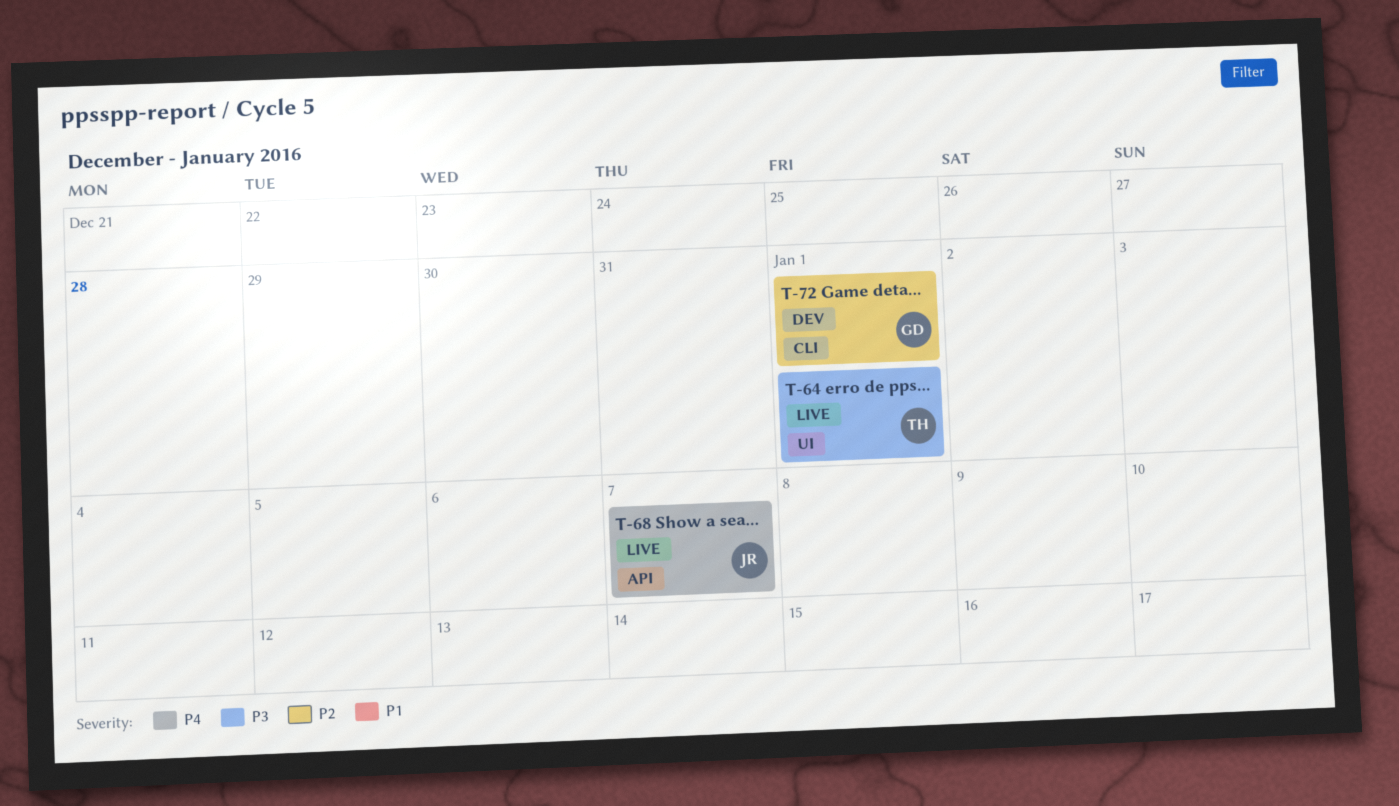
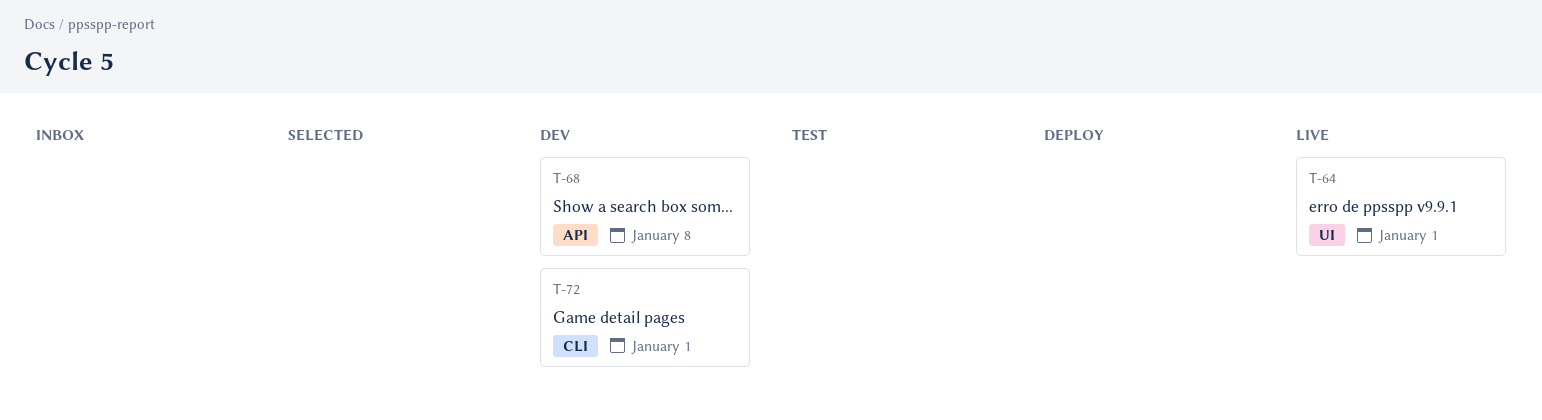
T-68, status: Live -> Dev
T-68, due: Jan 7 -> Jan 8

